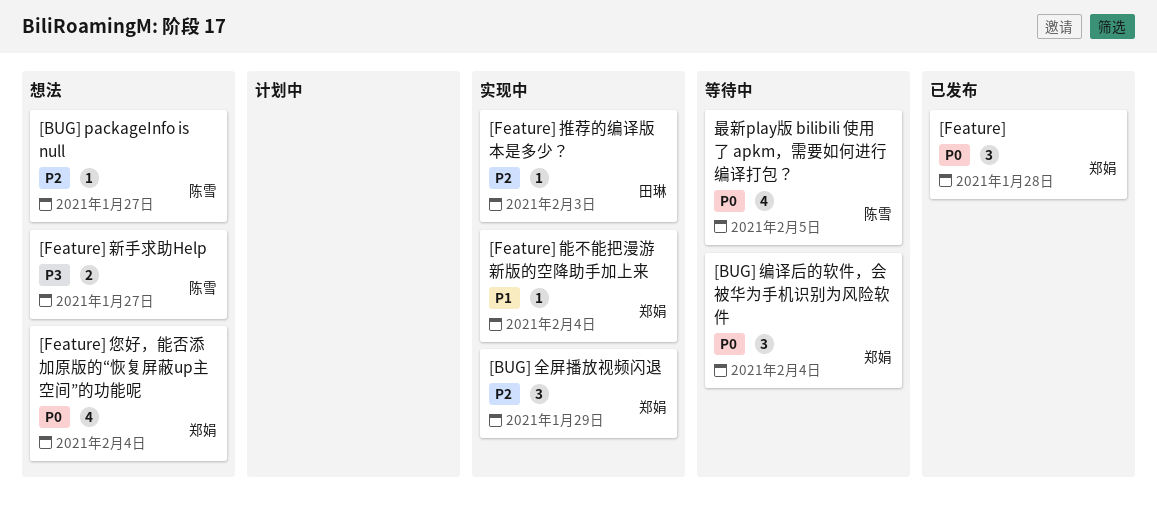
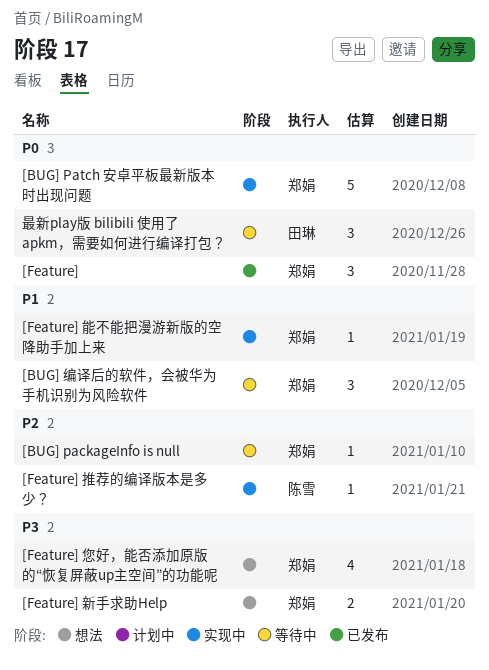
[BUG] packageInfo is null, status: 想法 -> 等待中
[BUG] packageInfo is null, owner: 陈雪 -> 郑娟
[BUG] Patch 安卓平板最新版本时出现问题: none -> present
[BUG] 全屏播放视频闪退: present -> none
[BUG] 编译后的软件，会被华为手机识别为风险软件, priority: P0 -> P1
[Feature] 您好，能否添加原版的“恢复屏蔽up主空间”的功能呢, priority: P0 -> P3
[Feature] 推荐的编译版本是多少？, owner: 田琳 -> 陈雪
[Feature] 新手求助Help, owner: 陈雪 -> 郑娟
最新play版 bilibili 使用了 apkm，需要如何进行编译打包？, owner: 陈雪 -> 田琳
最新play版 bilibili 使用了 apkm，需要如何进行编译打包？, estimate: 4 -> 3

